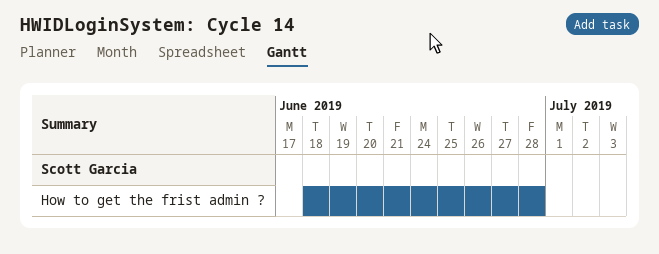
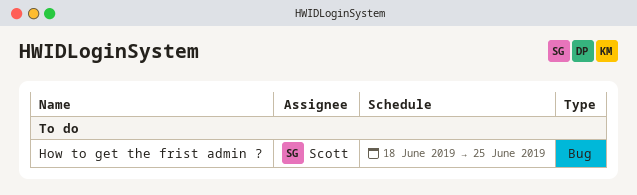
How to get the frist admin ?, due: Jun 28 -> Jun 25

